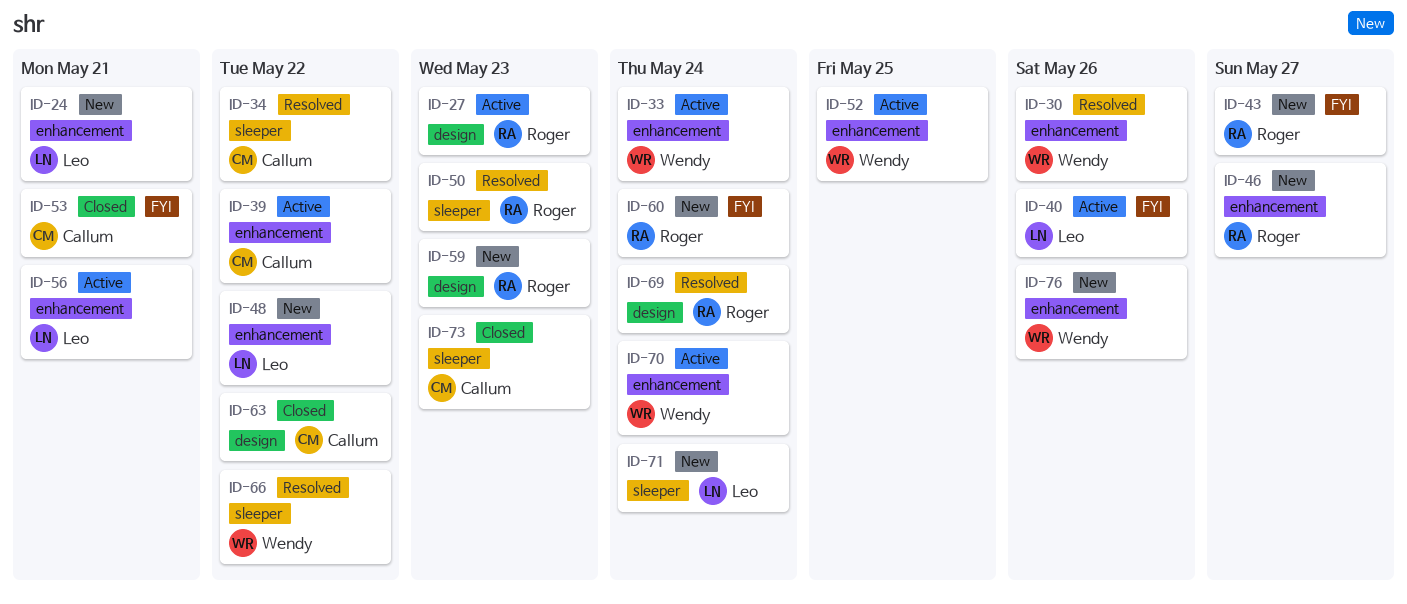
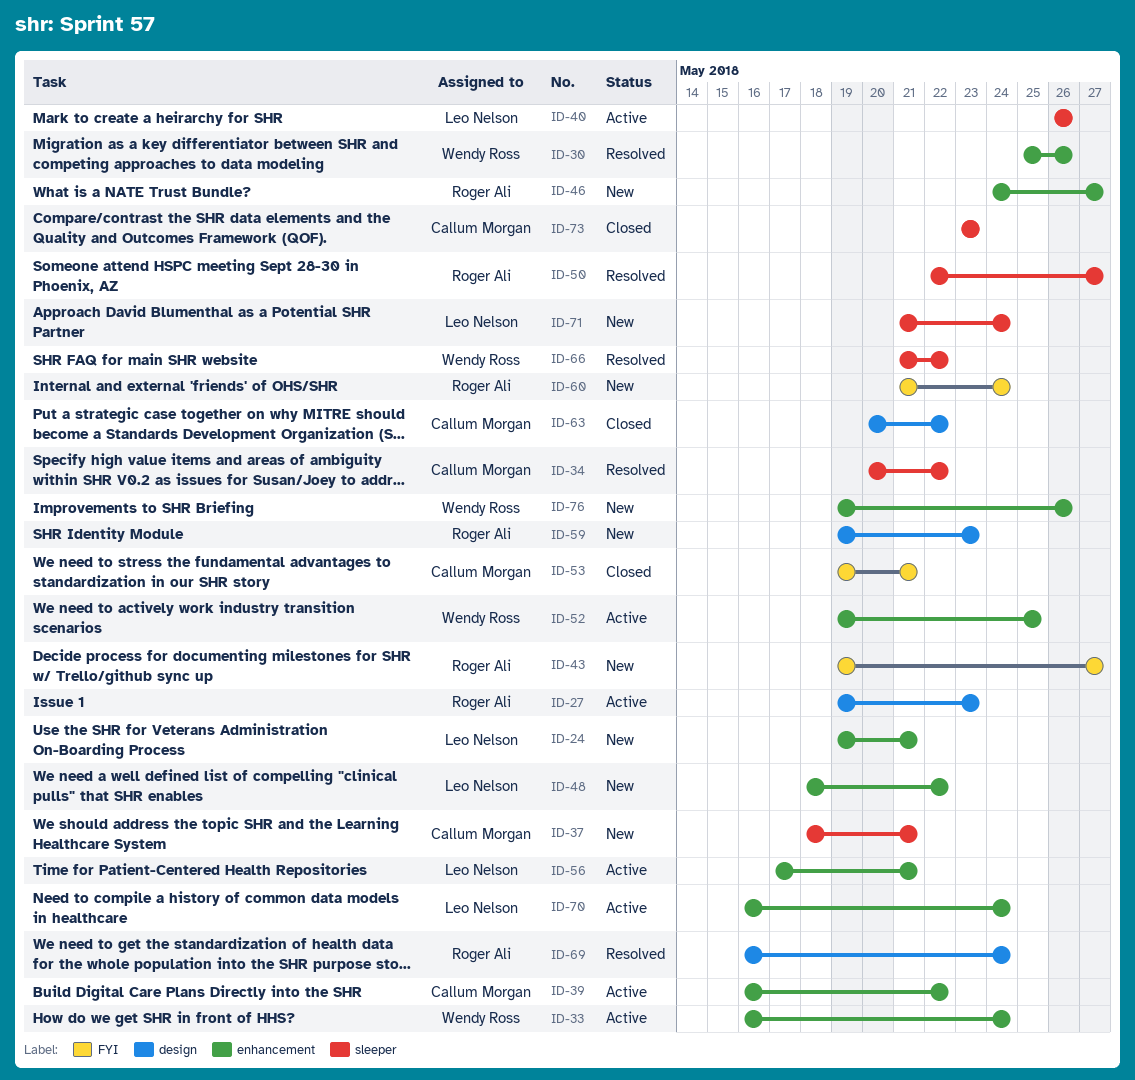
ID-37: none -> present
ID-40, label: FYI -> sleeper
ID-50, due: May 23 -> May 27
ID-70, owner: Wendy Ross -> Leo Nelson

